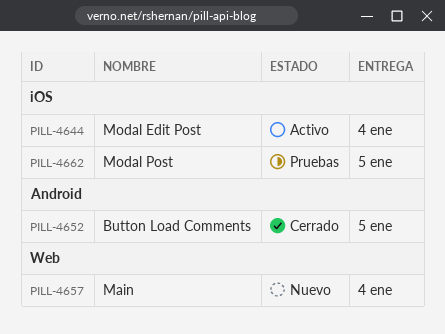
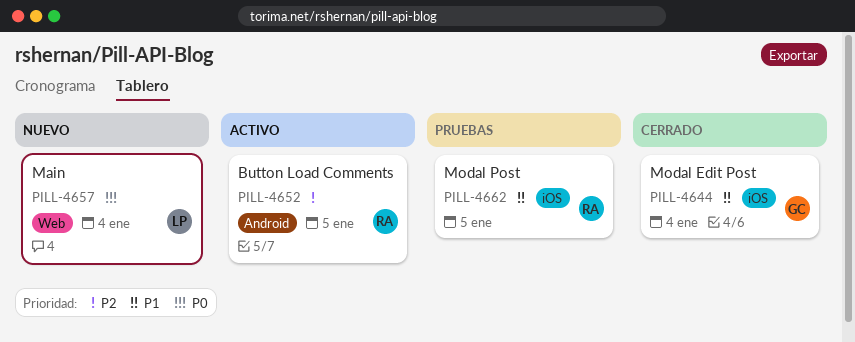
PILL-4644, status: Activo -> Cerrado
PILL-4652, status: Cerrado -> Activo

